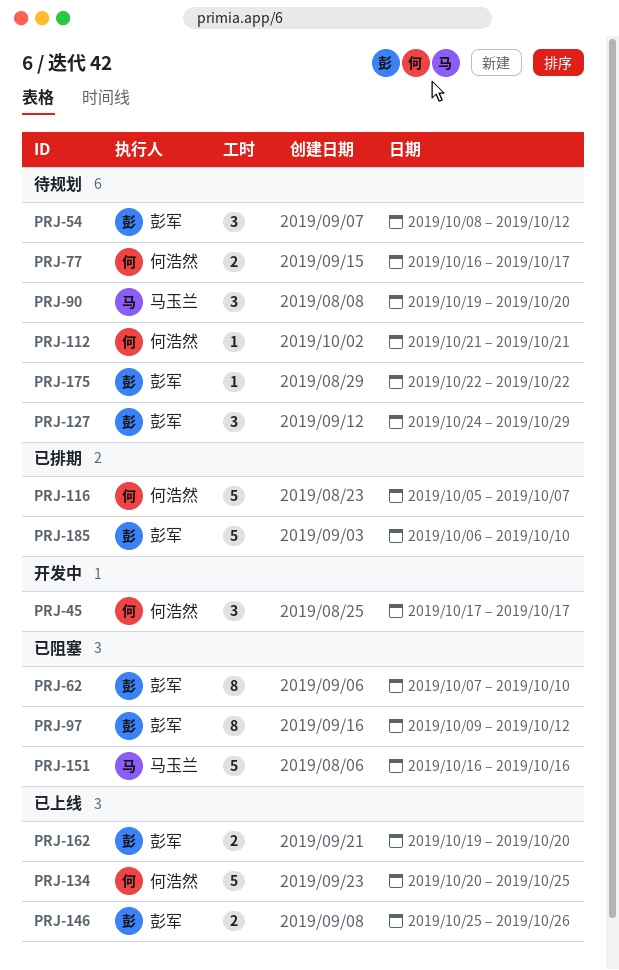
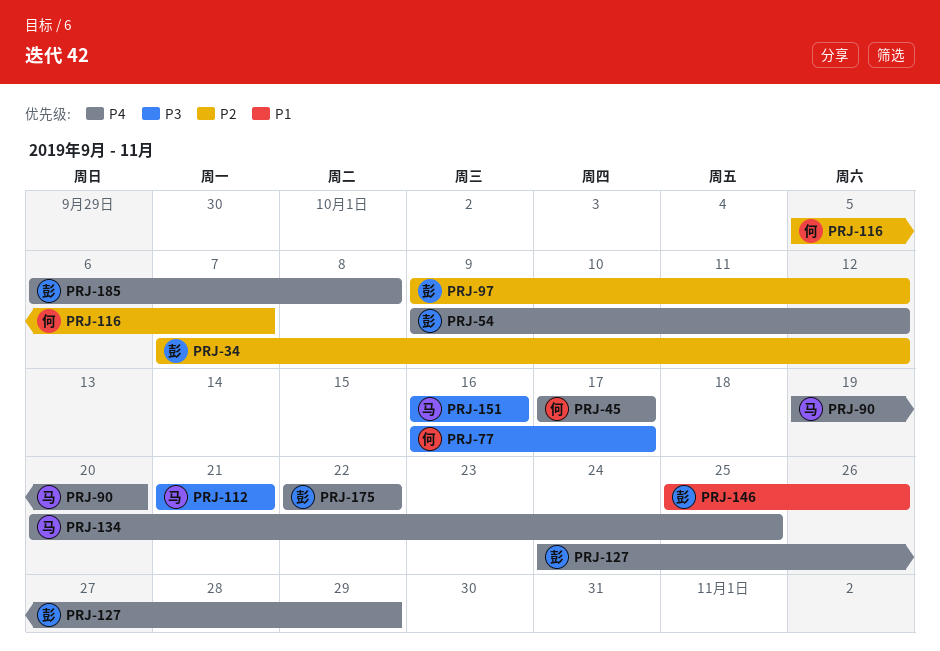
PRJ-34: none -> present
PRJ-54, start: Oct 8 -> Oct 9
PRJ-62: present -> none
PRJ-112, owner: 何浩然 -> 马玉兰
PRJ-134, owner: 何浩然 -> 马玉兰
PRJ-162: present -> none
PRJ-185, due: Oct 10 -> Oct 8

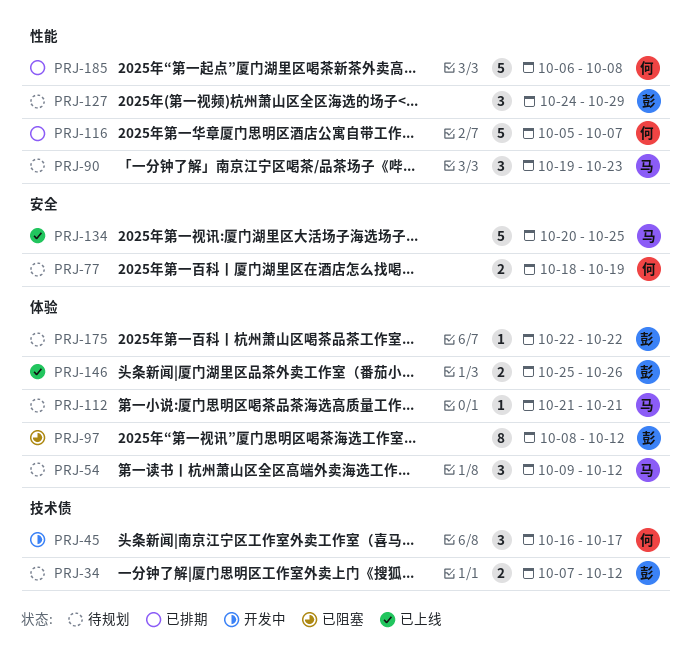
PRJ-45, start: Oct 17 -> Oct 16
PRJ-54, owner: 彭 -> 马
PRJ-77, start: Oct 16 -> Oct 18
PRJ-77, due: Oct 17 -> Oct 19
PRJ-90, due: Oct 20 -> Oct 23
PRJ-97, start: Oct 9 -> Oct 8
PRJ-151: present -> none
PRJ-185, owner: 彭 -> 何

